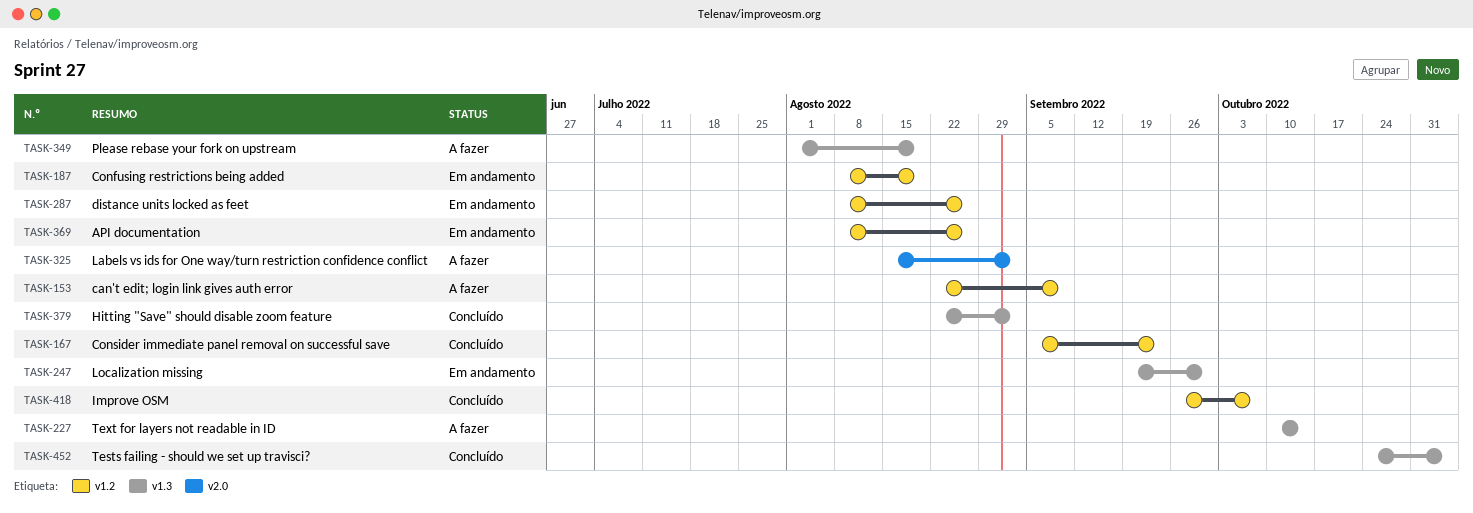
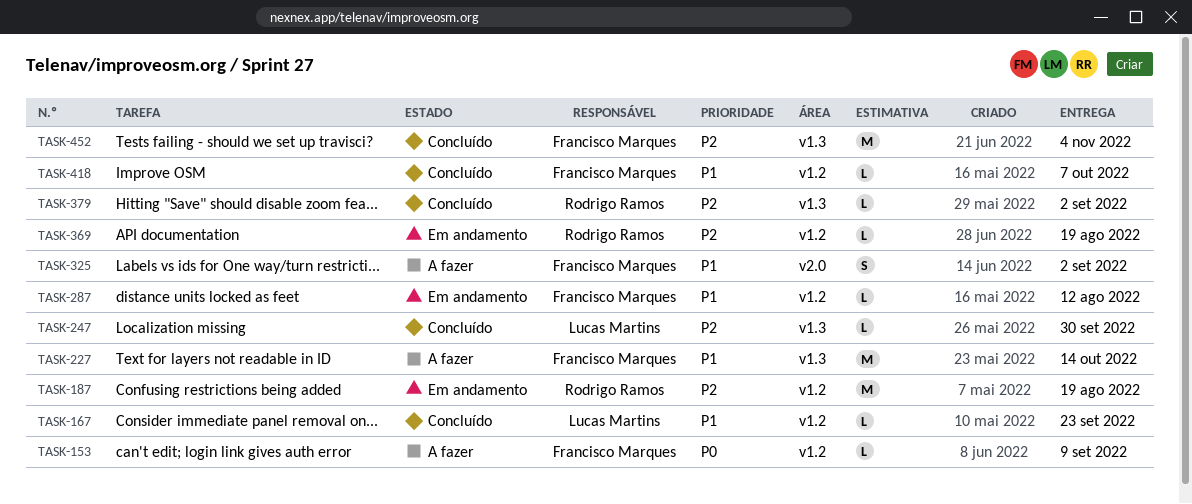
TASK-247, status: Em andamento -> Concluído
TASK-287, due: Aug 26 -> Aug 12
TASK-349: present -> none
TASK-369, due: Aug 26 -> Aug 19

